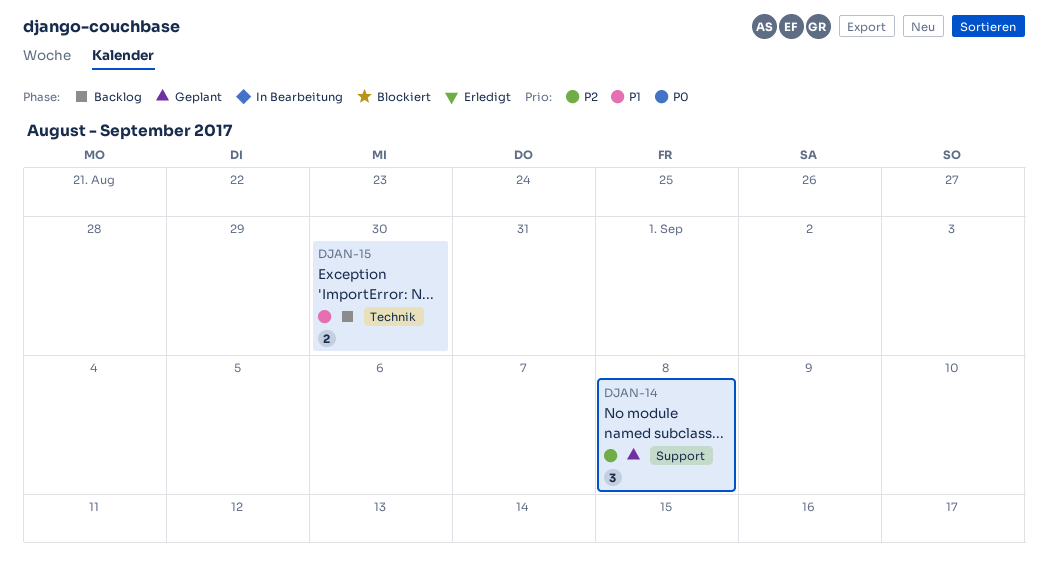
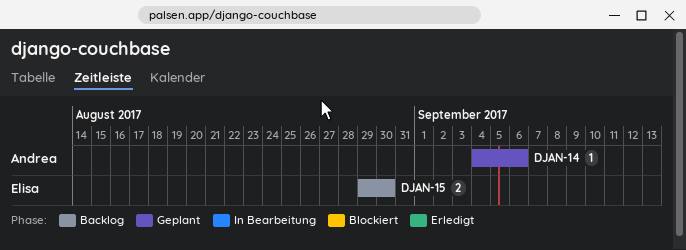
DJAN-14, estimate: 3 -> 1
DJAN-14, due: Sep 8 -> Sep 6

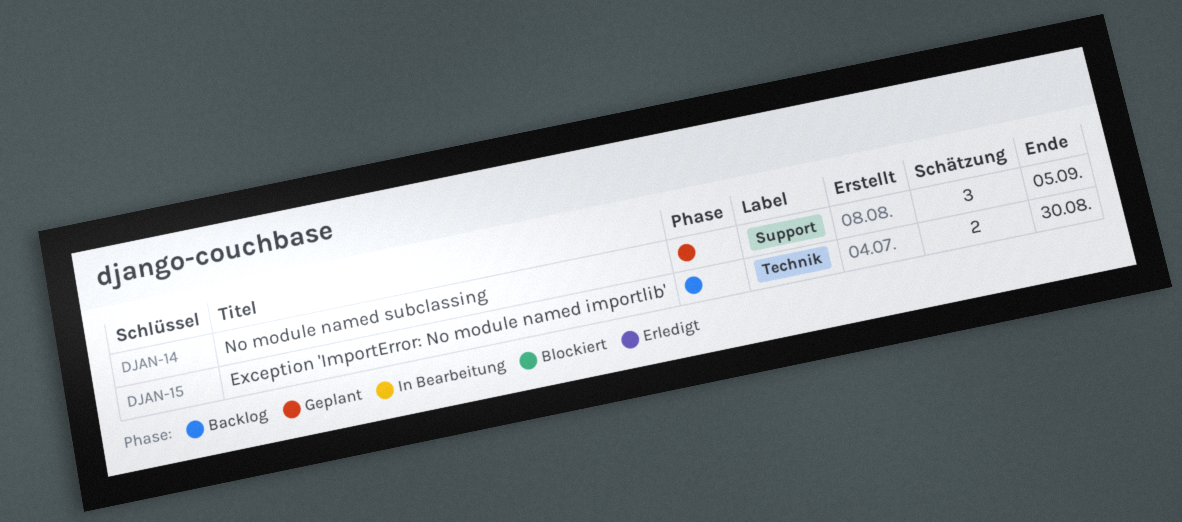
DJAN-14, estimate: 1 -> 3
DJAN-14, due: Sep 6 -> Sep 5

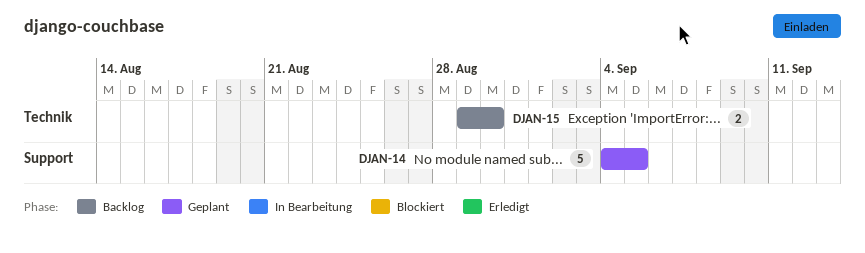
DJAN-14, estimate: 3 -> 5

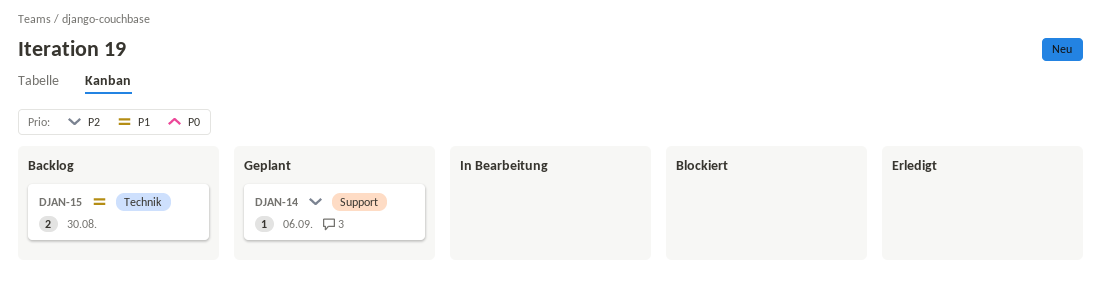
DJAN-14, estimate: 5 -> 1
DJAN-14, due: Sep 5 -> Sep 6

